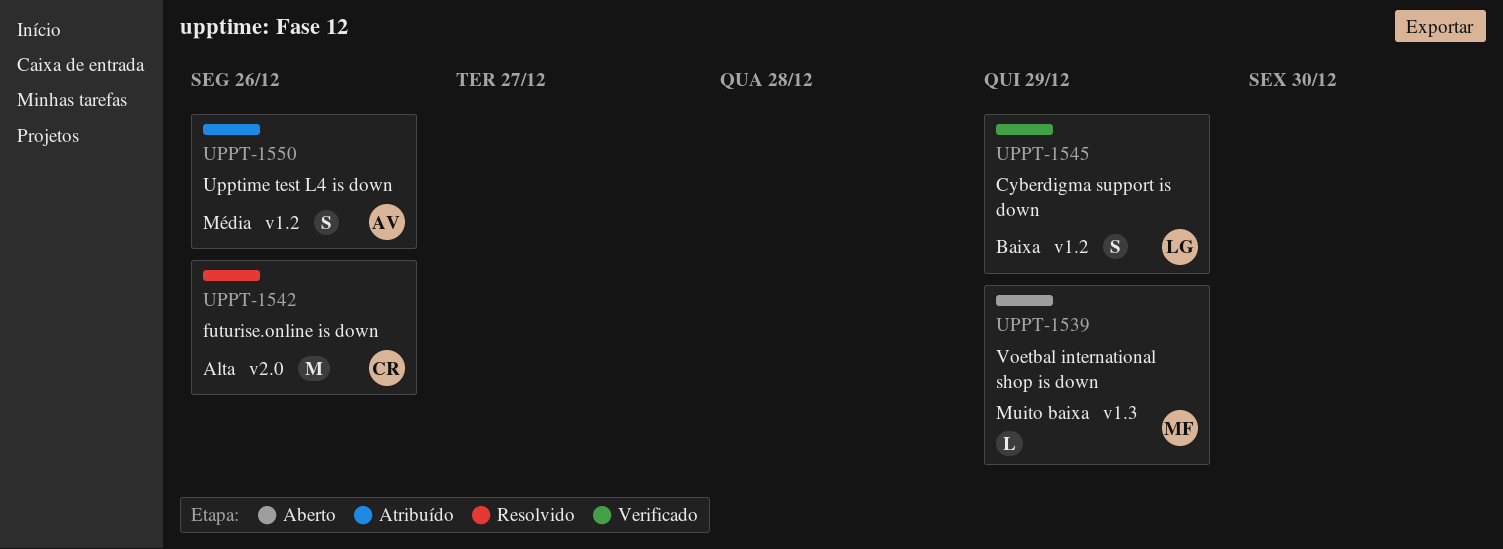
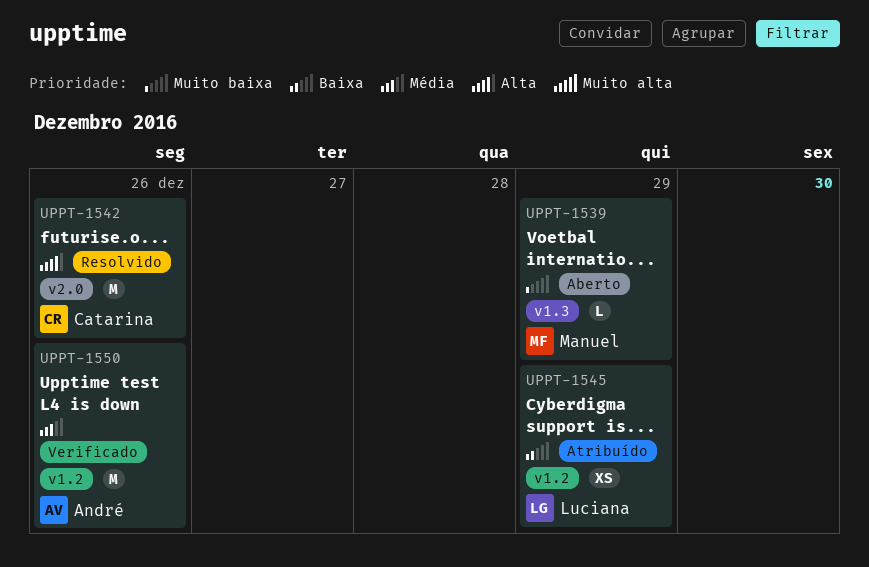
UPPT-1545, status: Verificado -> Atribuído
UPPT-1545, estimate: S -> XS
UPPT-1550, status: Atribuído -> Verificado
UPPT-1550, estimate: S -> M

